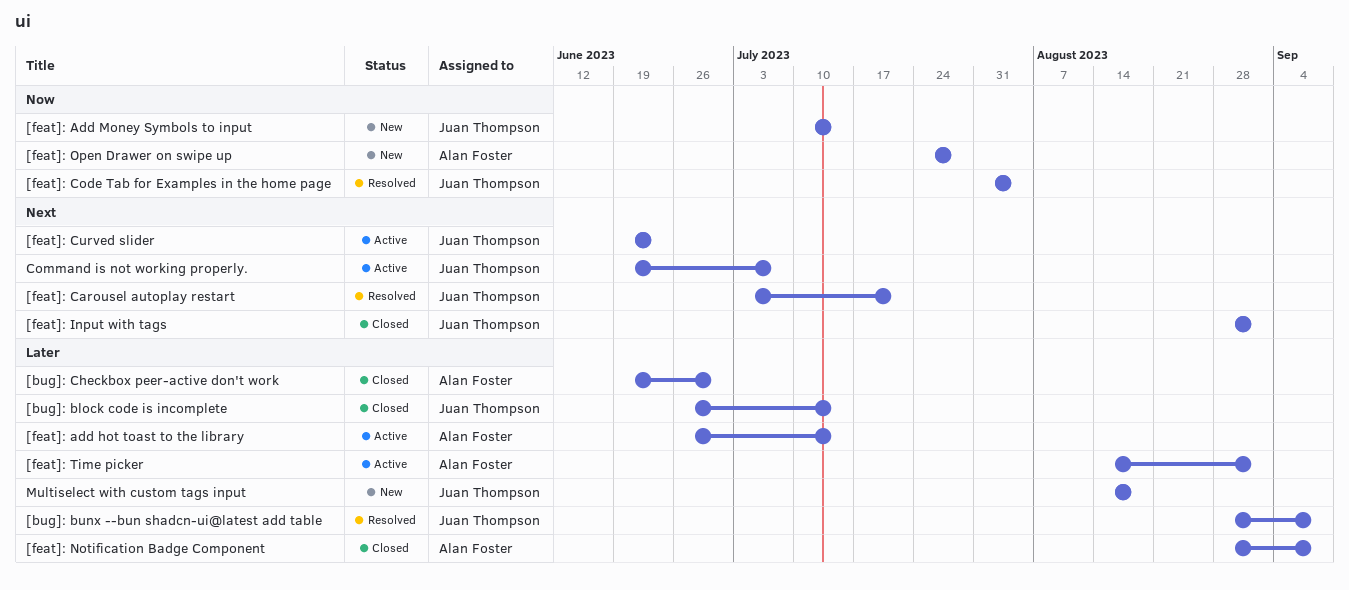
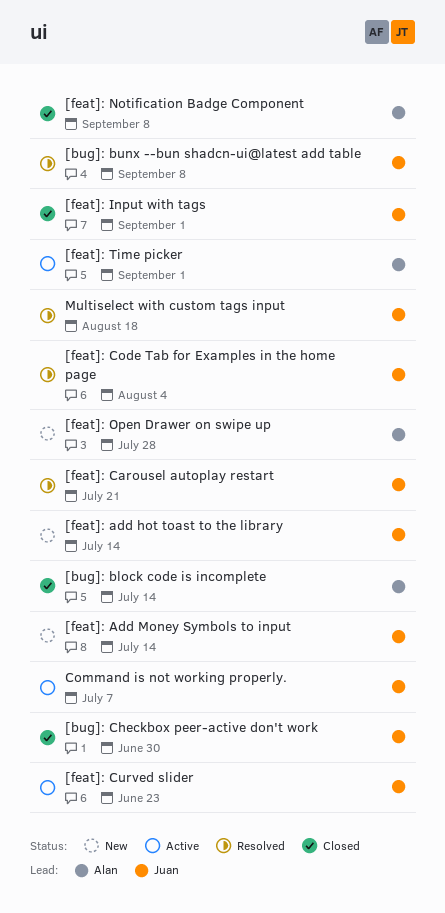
[bug]: block code is incomplete, owner: Juan Thompson -> Alan Foster
[bug]: Checkbox peer-active don't work, owner: Alan Foster -> Juan Thompson
[feat]: add hot toast to the library, status: Active -> New
[feat]: add hot toast to the library, owner: Alan Foster -> Juan Thompson
Multiselect with custom tags input, status: New -> Resolved

